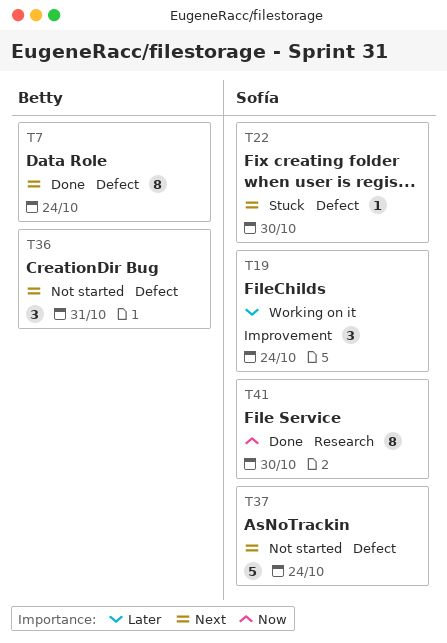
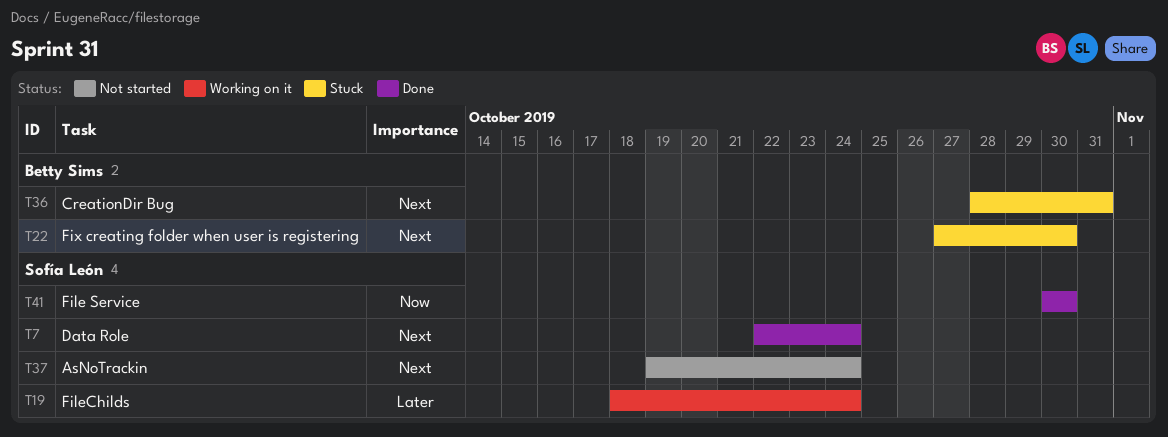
T7, owner: Betty Sims -> Sofía León
T22, owner: Sofía León -> Betty Sims
T36, status: Not started -> Stuck

